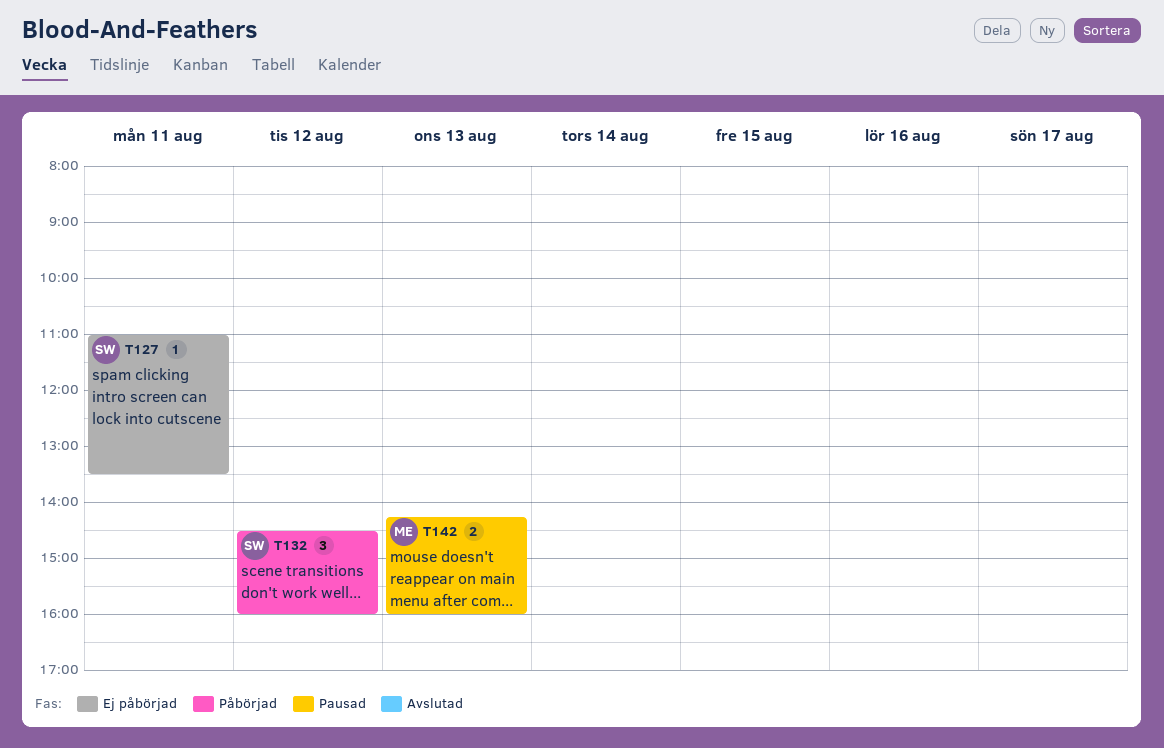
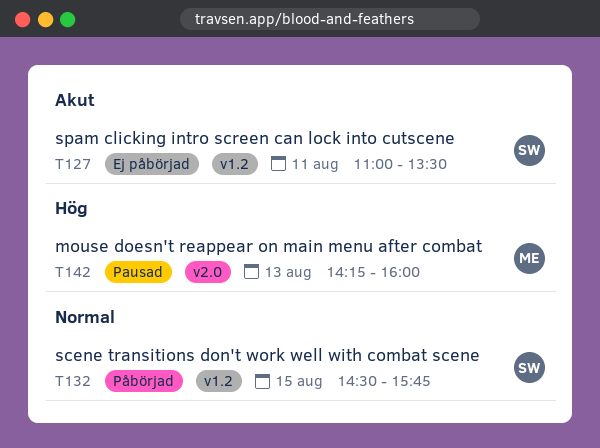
T132, day: Aug 12 -> Aug 15
T132, ends: 16:00 -> 15:45

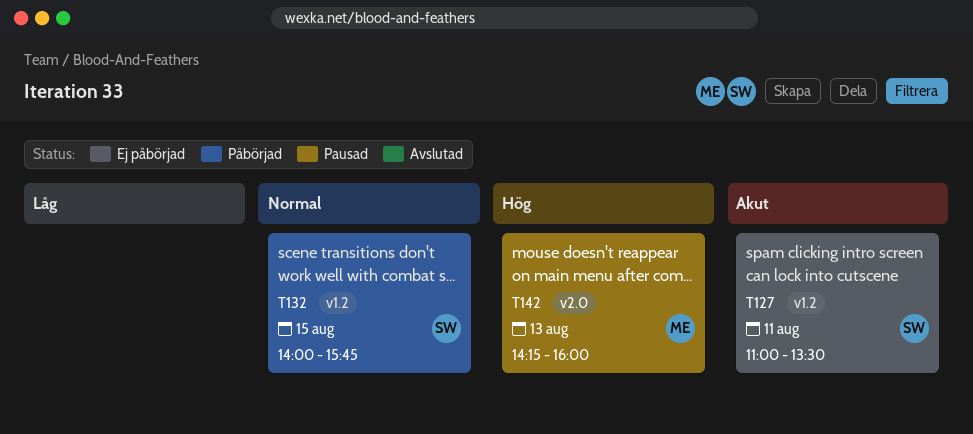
T132, begins: 14:30 -> 14:00

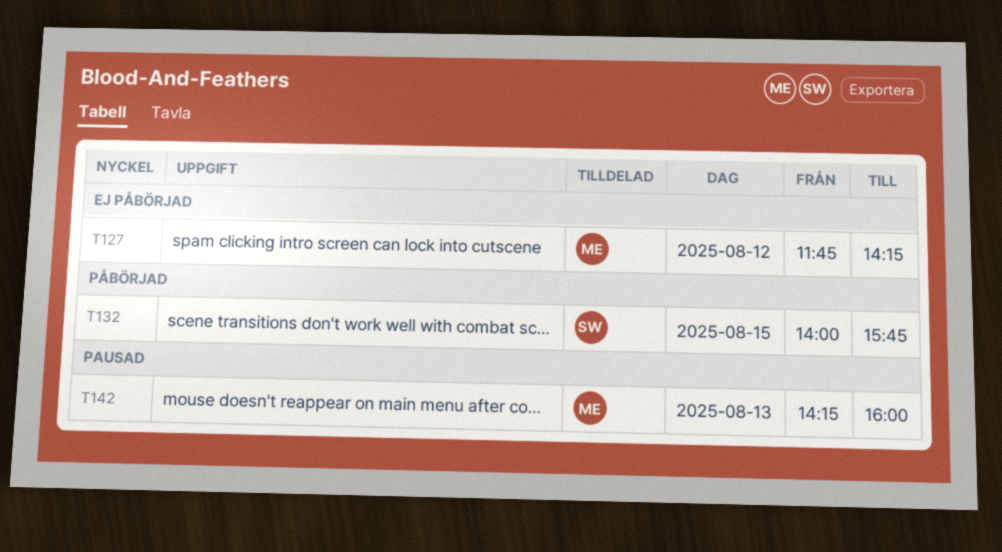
T127, owner: SW -> ME
T127, day: Aug 11 -> Aug 12
T127, begins: 11:00 -> 11:45
T127, ends: 13:30 -> 14:15

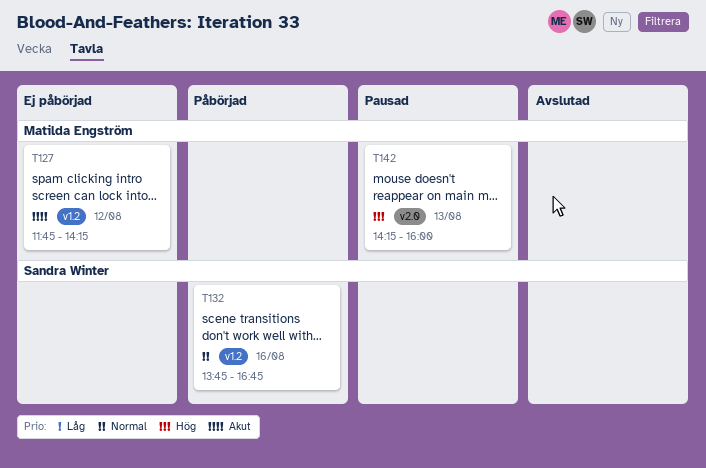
T132, day: Aug 15 -> Aug 16
T132, begins: 14:00 -> 13:45
T132, ends: 15:45 -> 16:45

